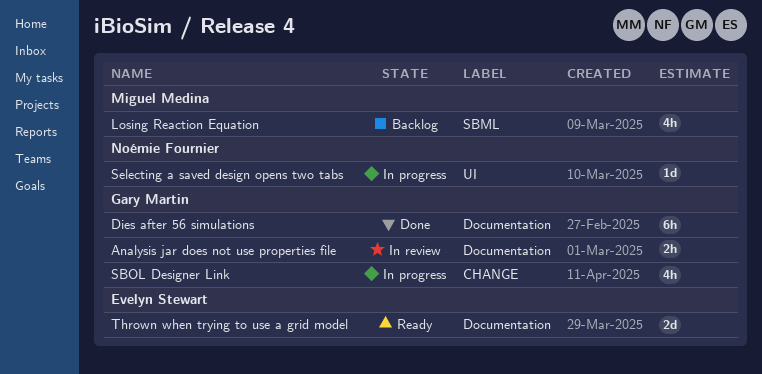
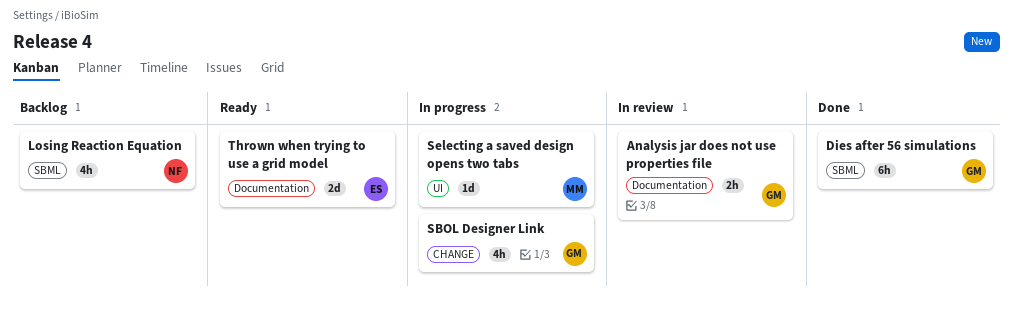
Dies after 56 simulations, label: Documentation -> SBML
Losing Reaction Equation, owner: Miguel Medina -> Noémie Fournier
Selecting a saved design opens two tabs, owner: Noémie Fournier -> Miguel Medina

